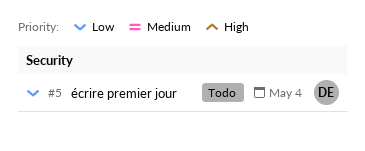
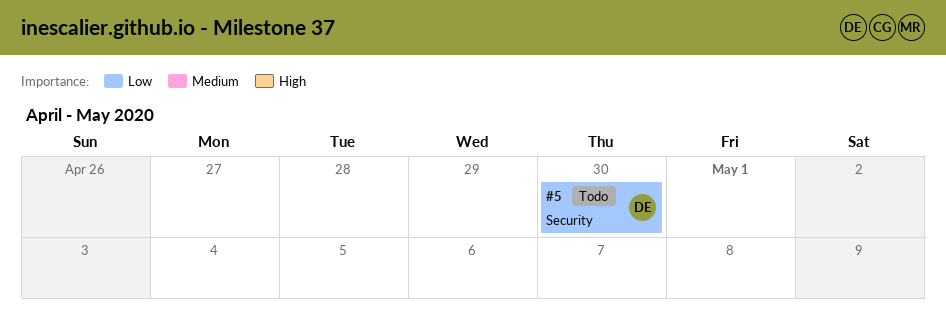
#5, due: May 4 -> Apr 30

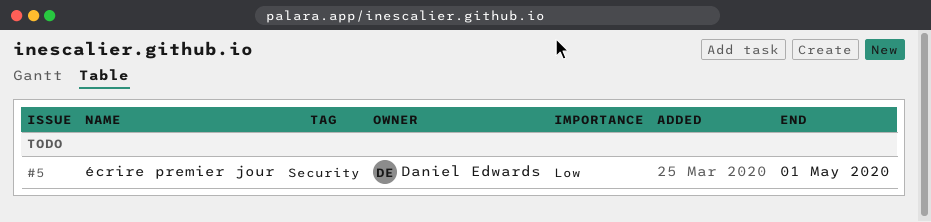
#5, due: Apr 30 -> May 1

